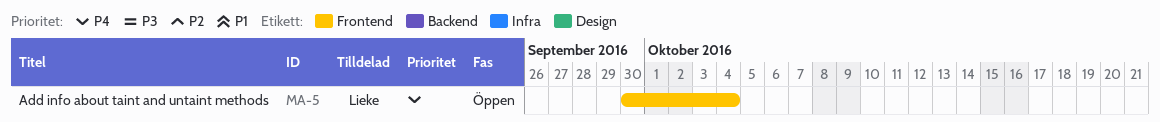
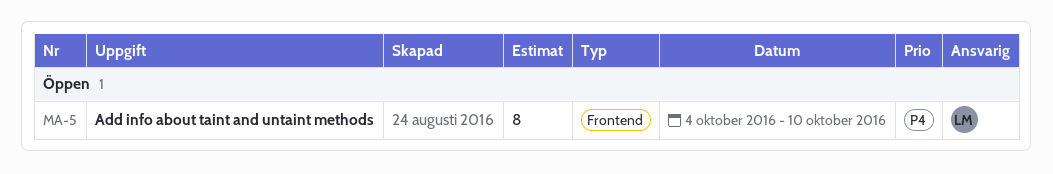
MA-5, start: Sep 30 -> Oct 4
MA-5, due: Oct 4 -> Oct 10

